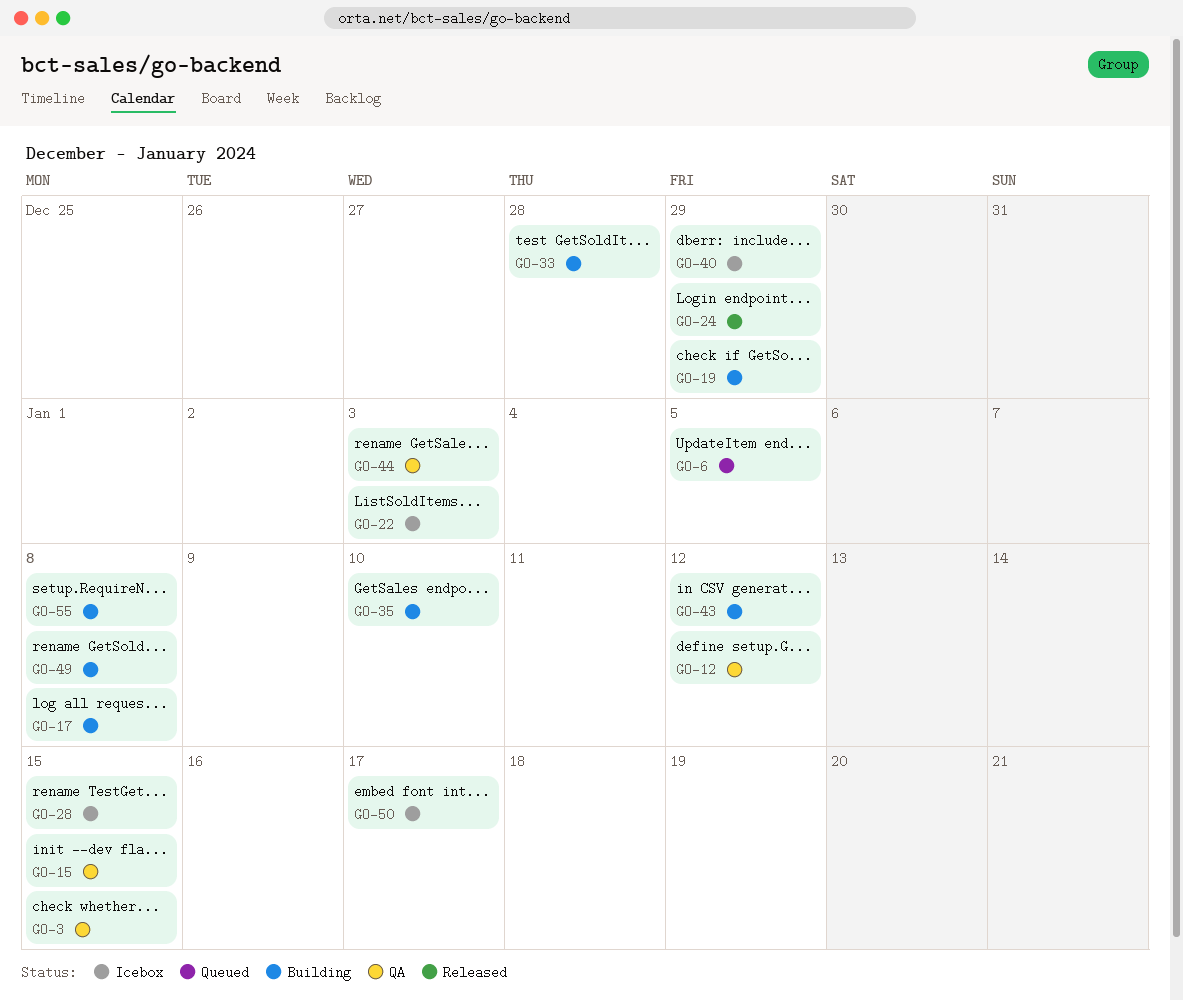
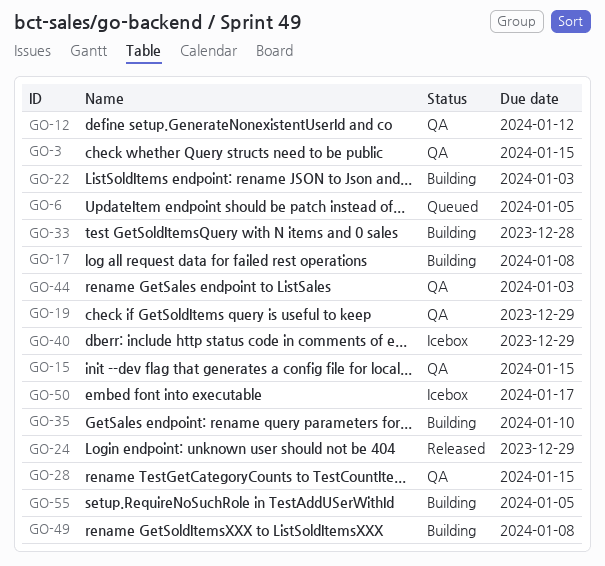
GO-19, status: Building -> QA
GO-22, status: Icebox -> Building
GO-28, status: Icebox -> QA
GO-43: present -> none
GO-55, due: Jan 8 -> Jan 5

